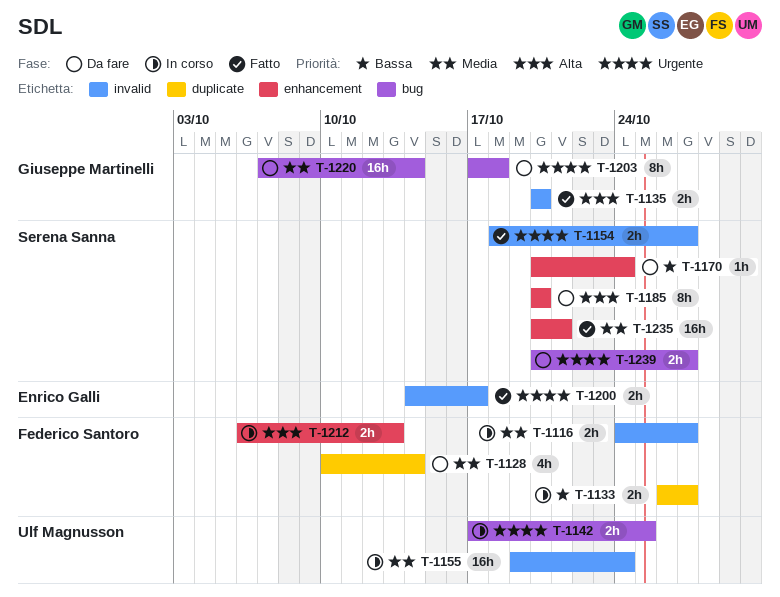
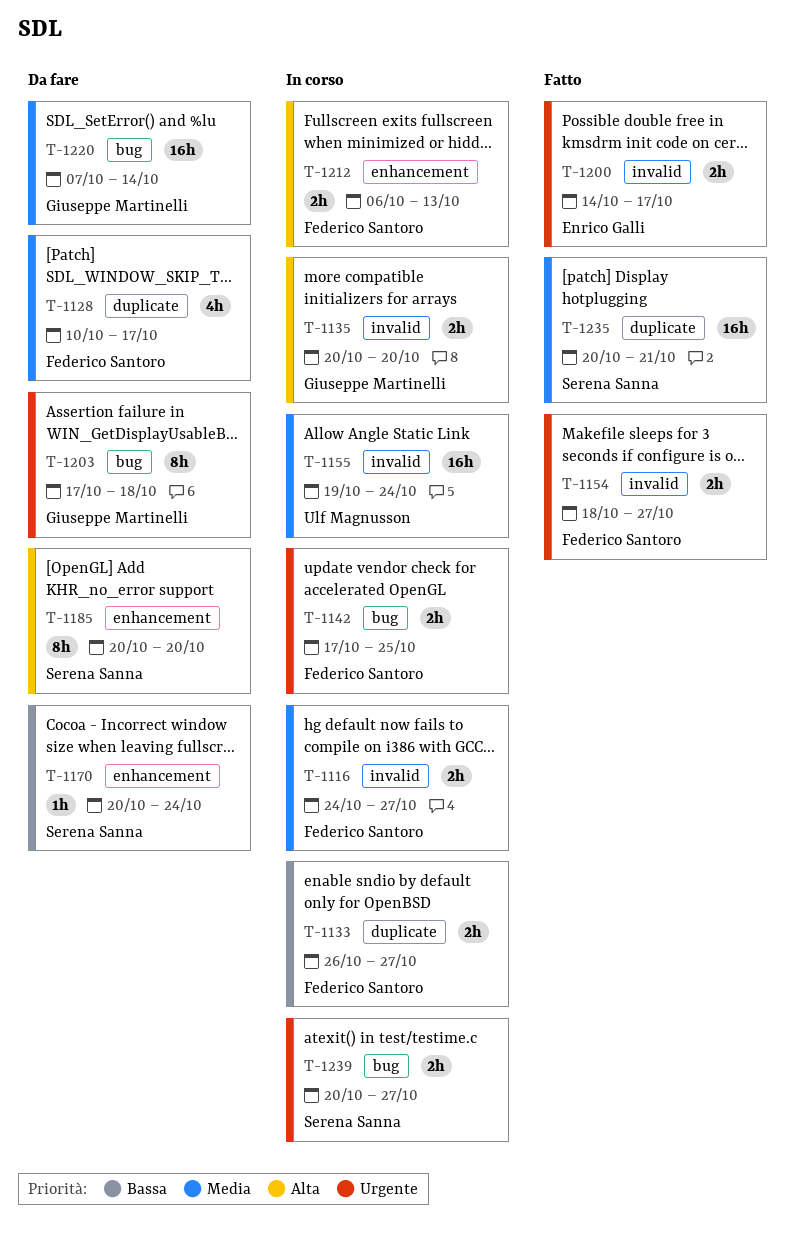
T-1128, due: Oct 14 -> Oct 17
T-1135, status: Fatto -> In corso
T-1142, owner: Ulf Magnusson -> Federico Santoro
T-1154, owner: Serena Sanna -> Federico Santoro
T-1235, label: enhancement -> duplicate
T-1239, status: Da fare -> In corso

